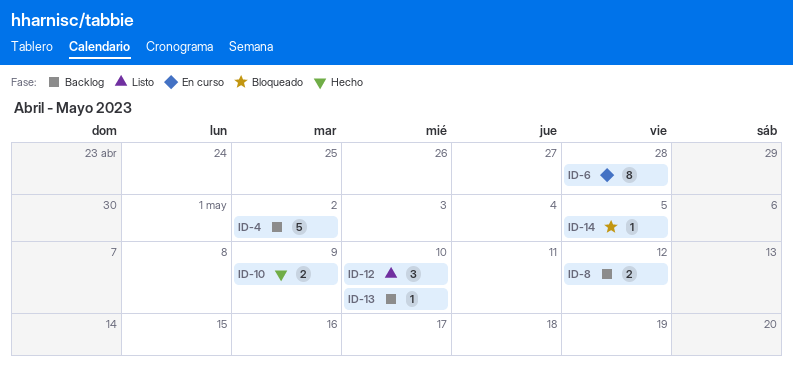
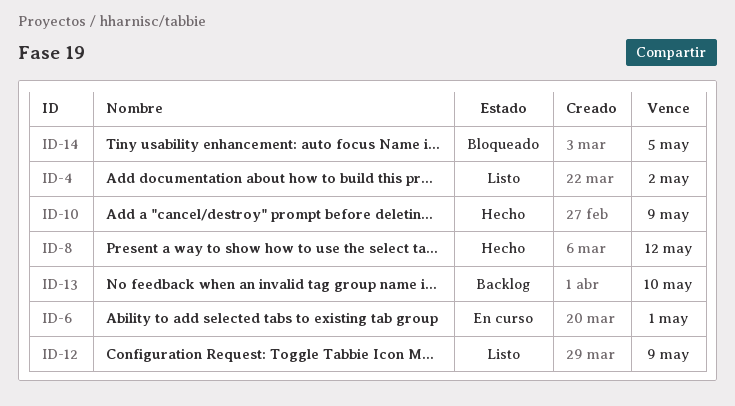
ID-4, status: Backlog -> Listo
ID-6, due: Apr 28 -> May 1
ID-8, status: Backlog -> Hecho
ID-12, due: May 10 -> May 9

